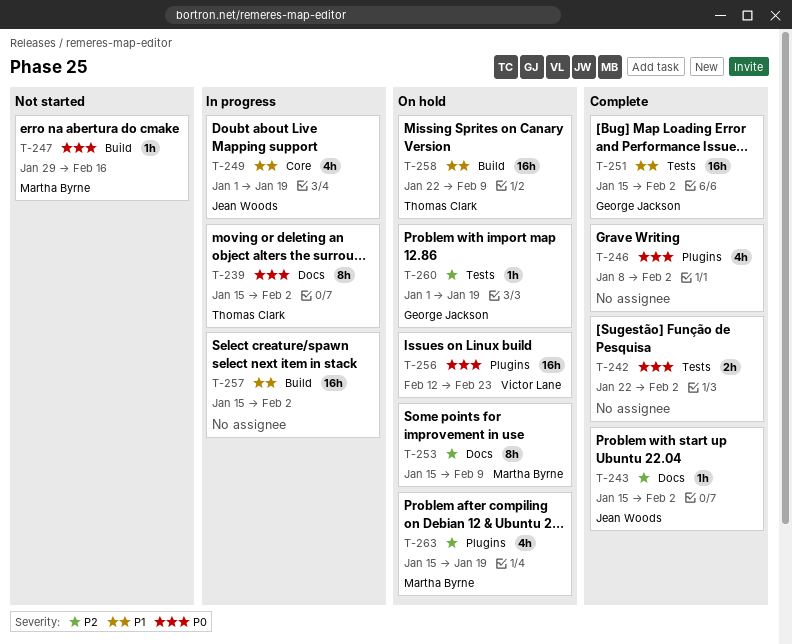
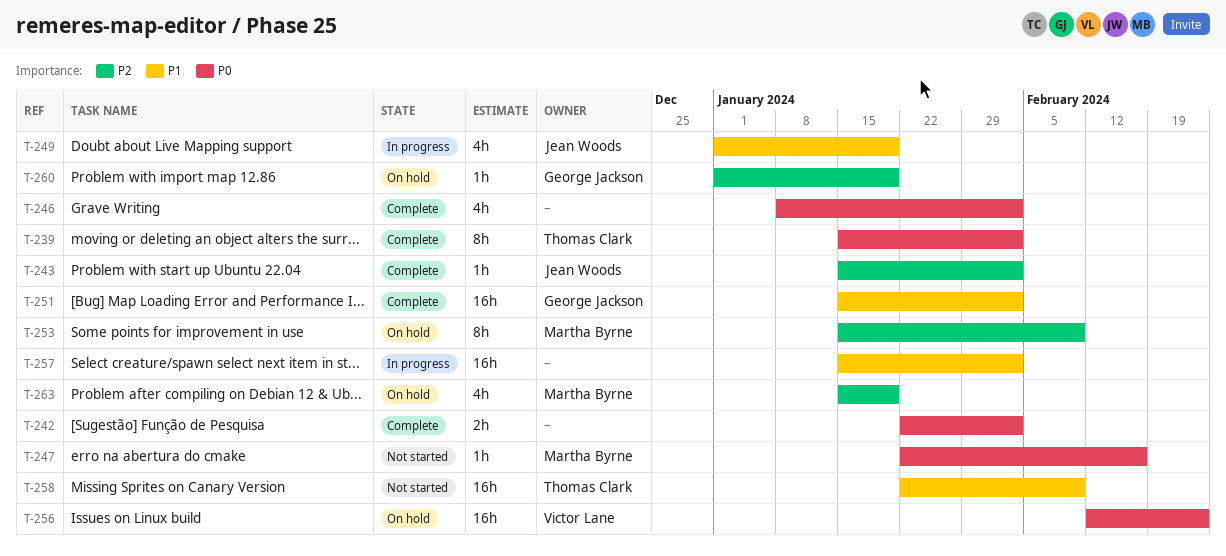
T-239, status: In progress -> Complete
T-247, start: Jan 29 -> Jan 22
T-258, status: On hold -> Not started

